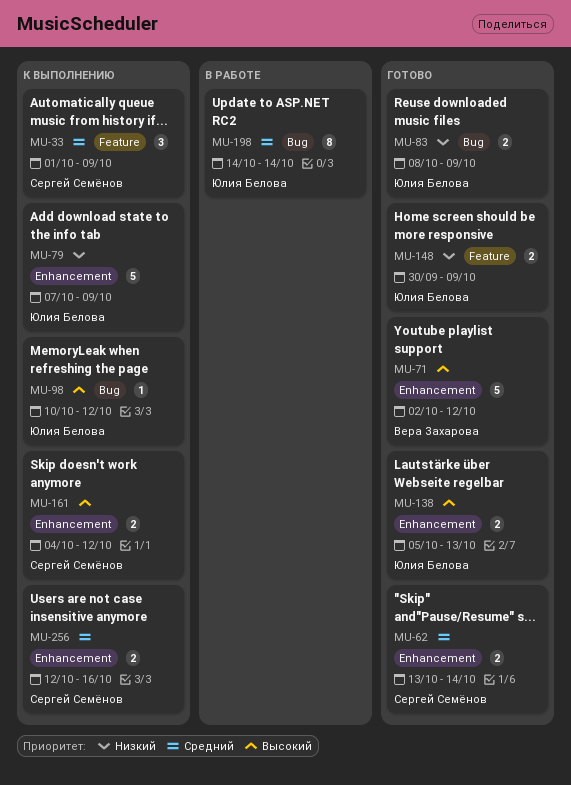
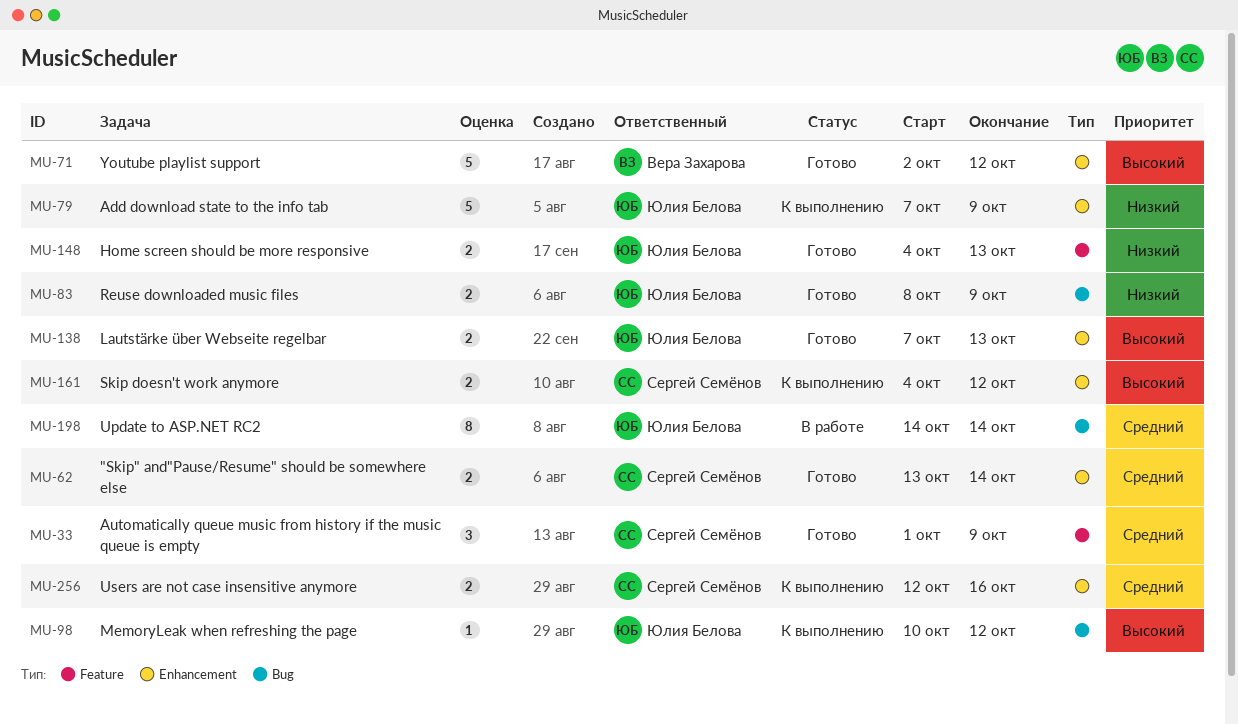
MU-33, status: К выполнению -> Готово
MU-138, start: Oct 5 -> Oct 7
MU-148, start: Sep 30 -> Oct 4
MU-148, due: Oct 9 -> Oct 13

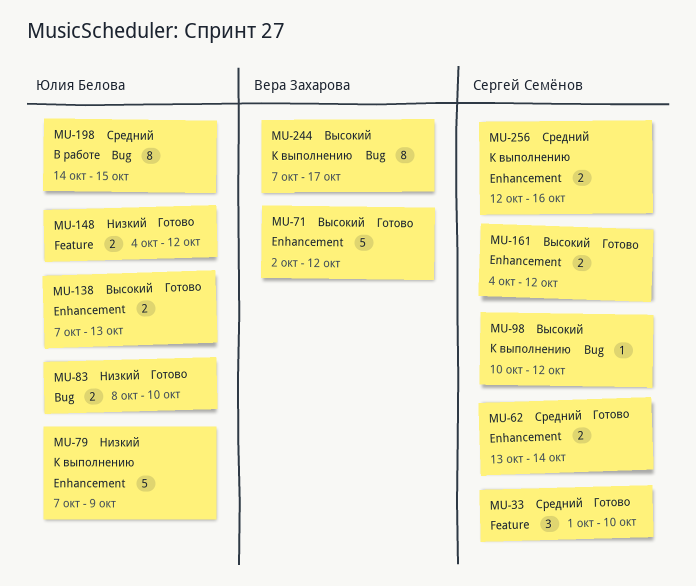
MU-33, due: Oct 9 -> Oct 10
MU-83, due: Oct 9 -> Oct 10
MU-98, owner: Юлия Белова -> Сергей Семёнов
MU-148, due: Oct 13 -> Oct 12
MU-161, status: К выполнению -> Готово
MU-198, due: Oct 14 -> Oct 15
MU-244: none -> present

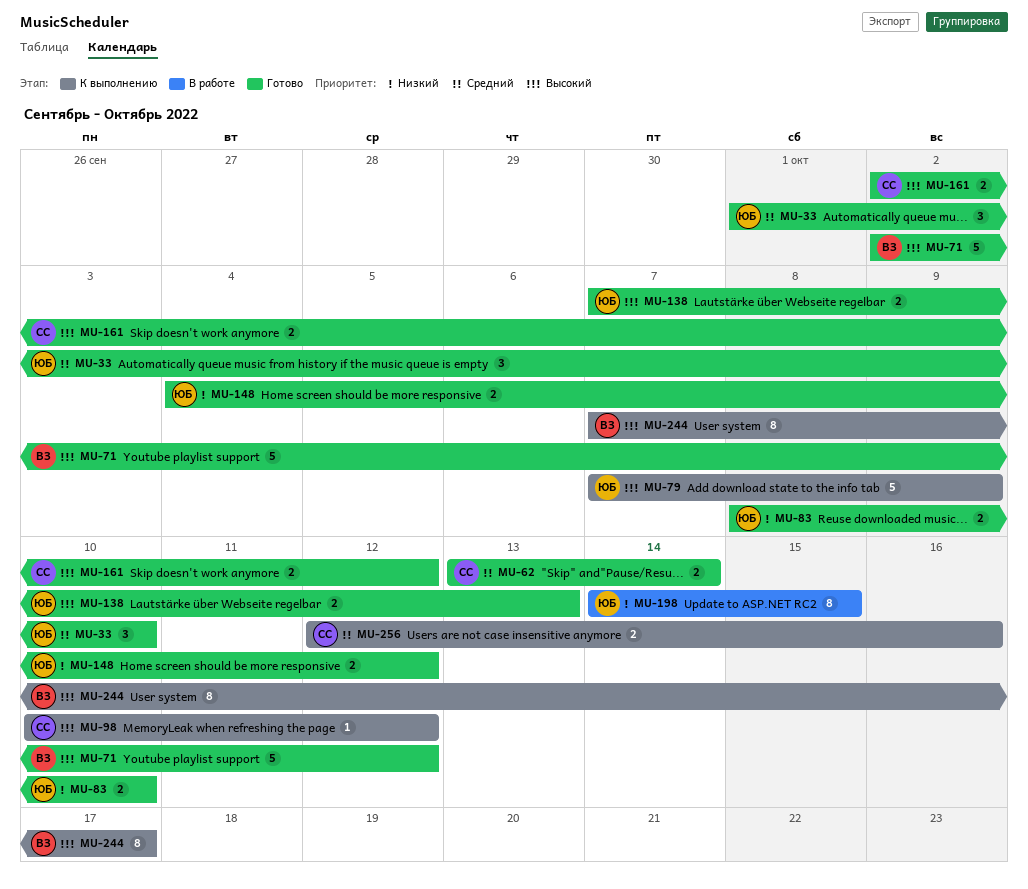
MU-33, owner: Сергей Семёнов -> Юлия Белова
MU-79, priority: Низкий -> Высокий
MU-161, start: Oct 4 -> Oct 2
MU-198, priority: Средний -> Низкий

